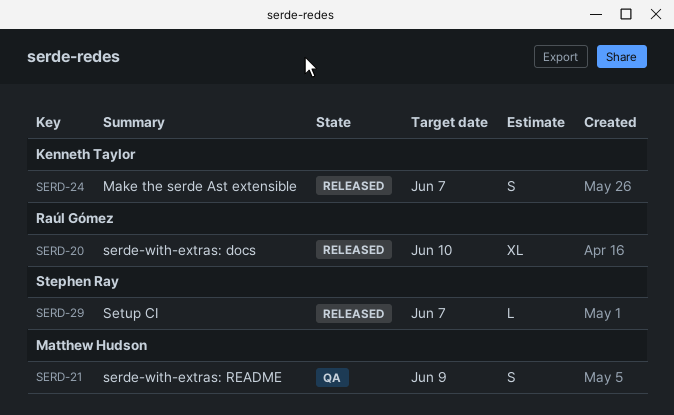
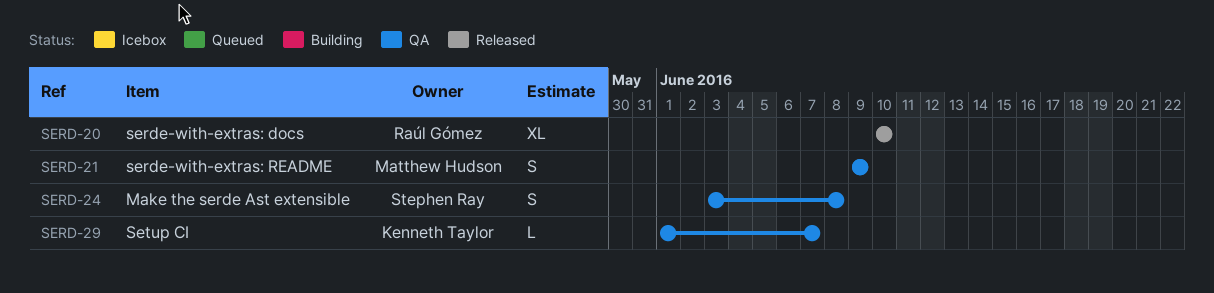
SERD-24, status: Released -> QA
SERD-24, owner: Kenneth Taylor -> Stephen Ray
SERD-24, due: Jun 7 -> Jun 8
SERD-29, status: Released -> QA
SERD-29, owner: Stephen Ray -> Kenneth Taylor

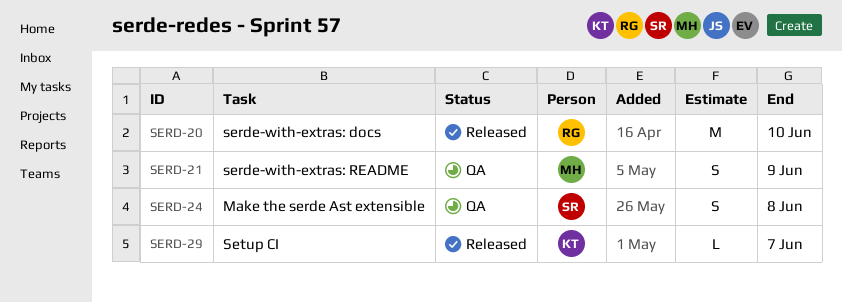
SERD-20, estimate: XL -> M
SERD-29, status: QA -> Released

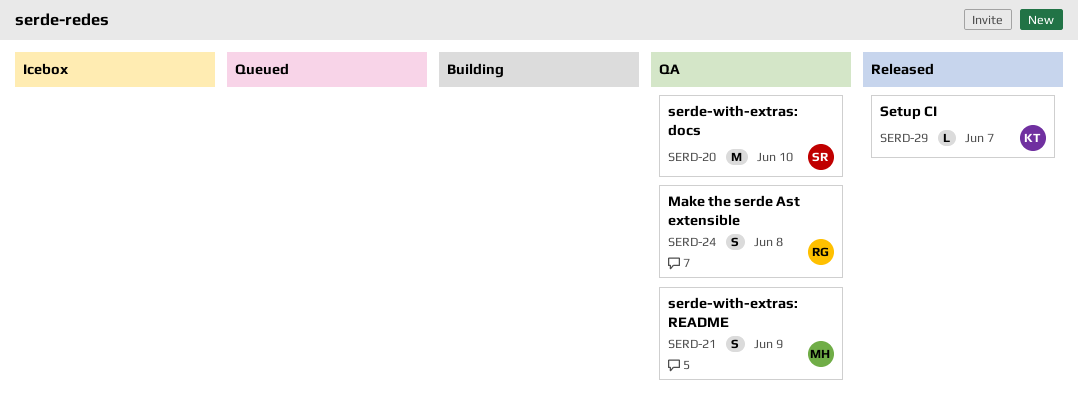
SERD-20, status: Released -> QA
SERD-20, owner: RG -> SR
SERD-24, owner: SR -> RG

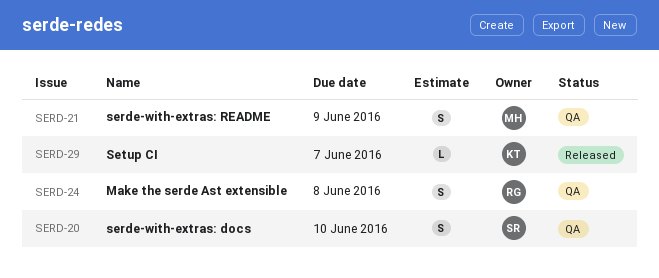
SERD-20, estimate: M -> S

